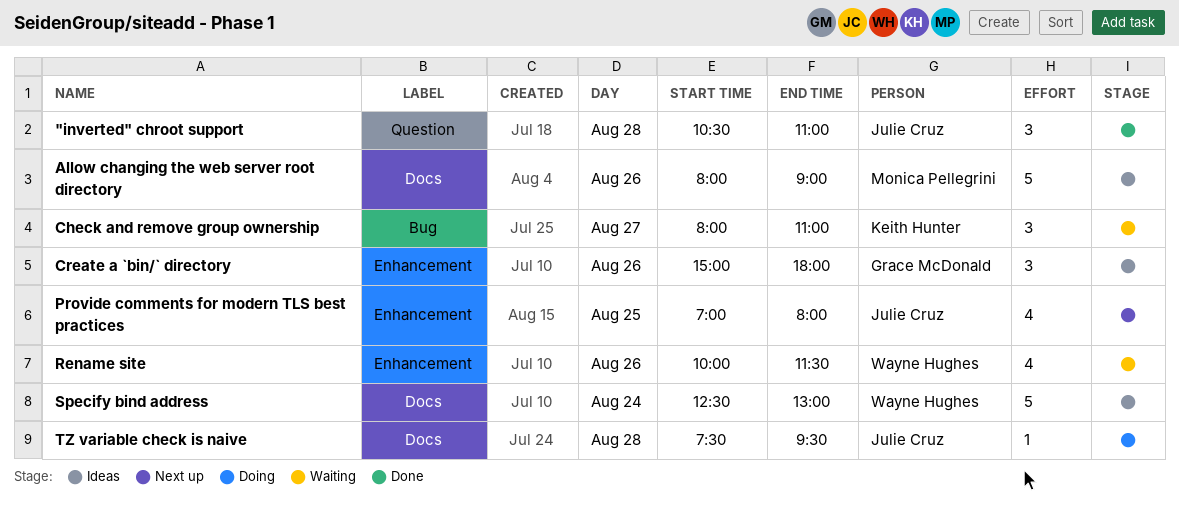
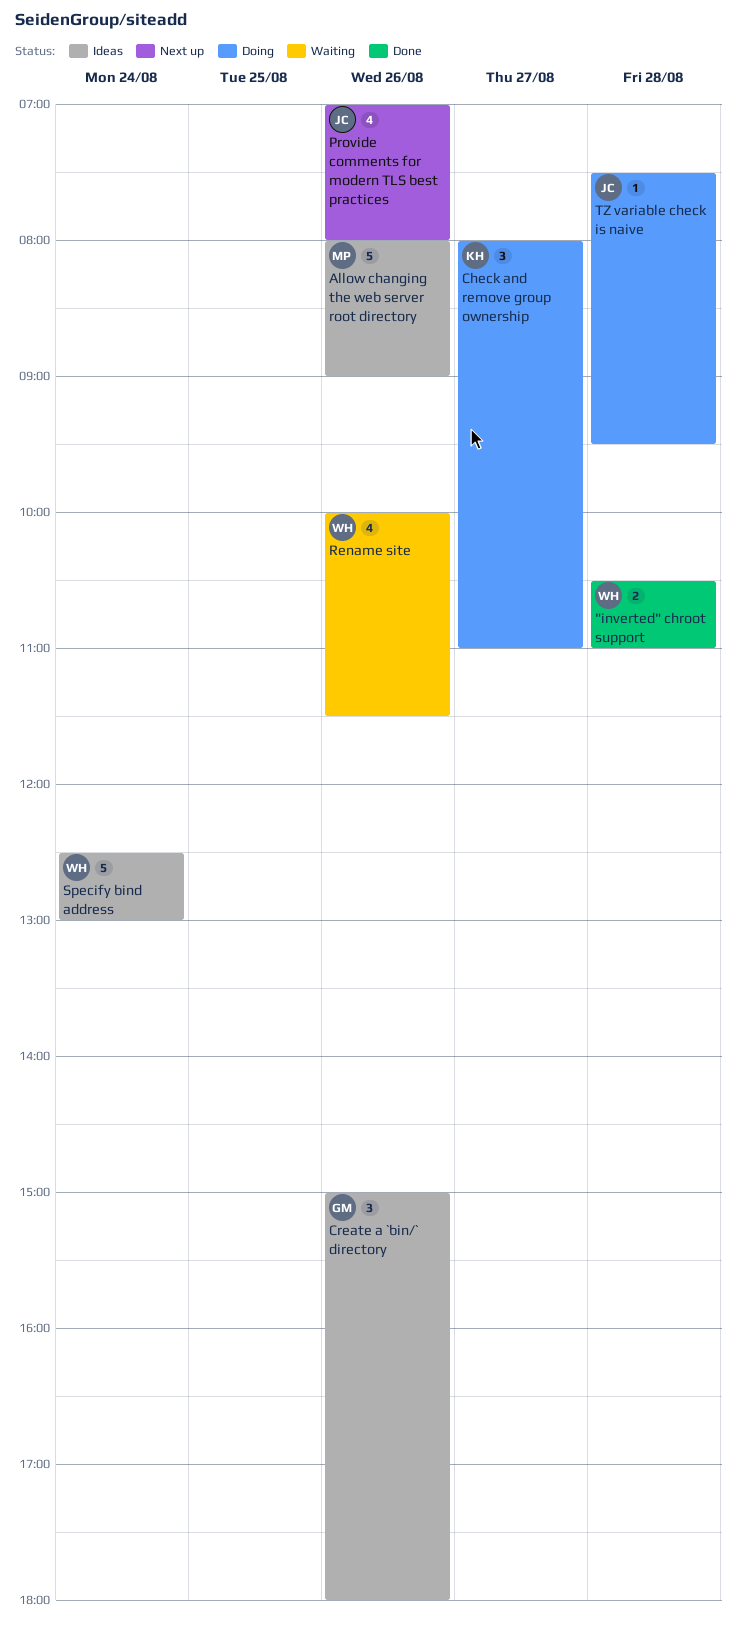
"inverted" chroot support, owner: Julie Cruz -> Wayne Hughes
"inverted" chroot support, estimate: 3 -> 2
Check and remove group ownership, status: Waiting -> Doing
Provide comments for modern TLS best practices, day: Aug 25 -> Aug 26

